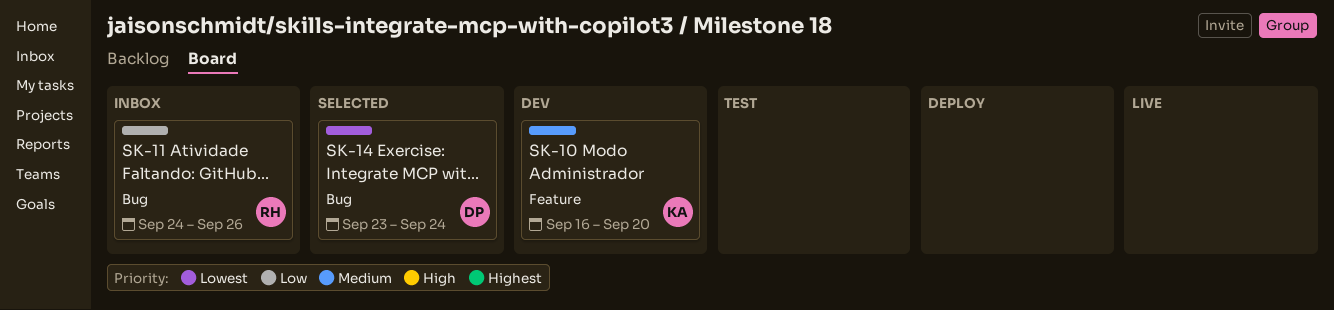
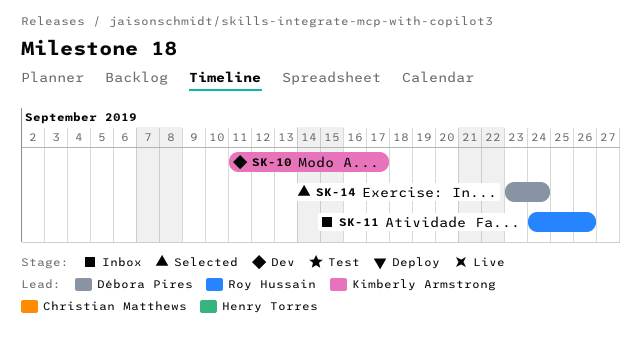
SK-10, start: Sep 16 -> Sep 11
SK-10, due: Sep 20 -> Sep 17

